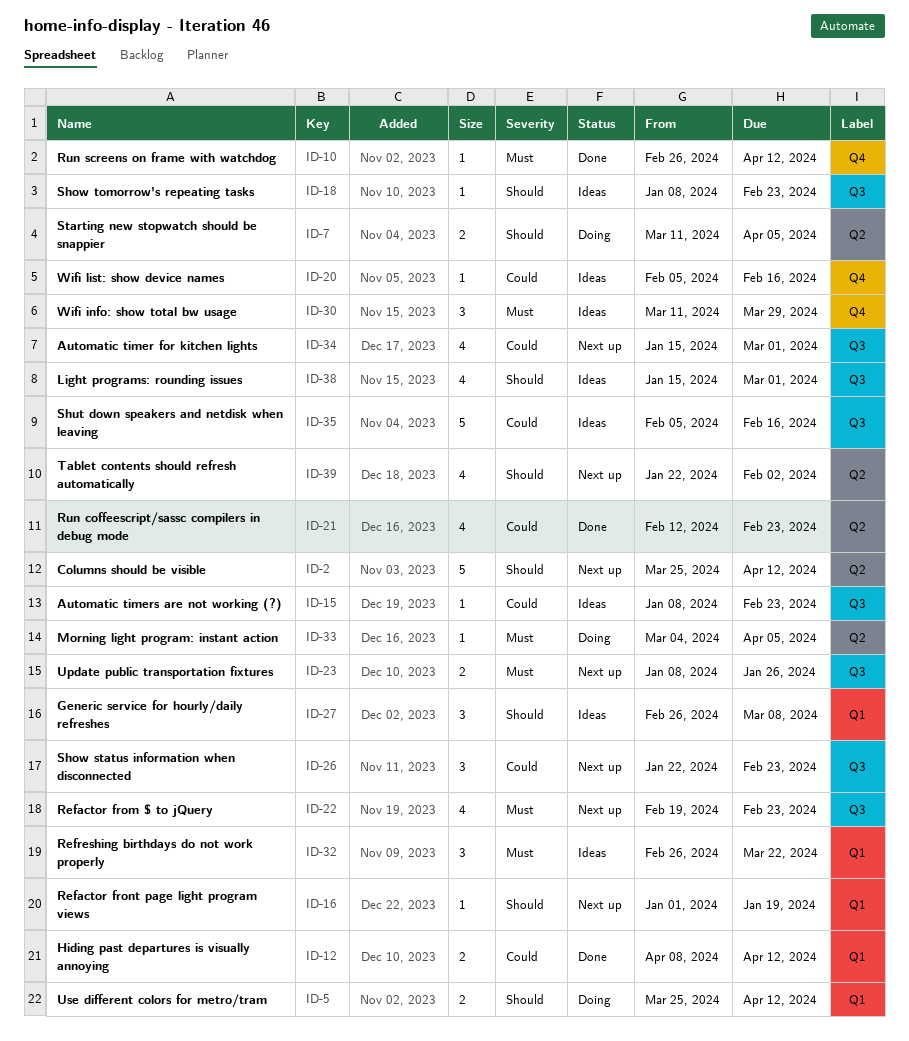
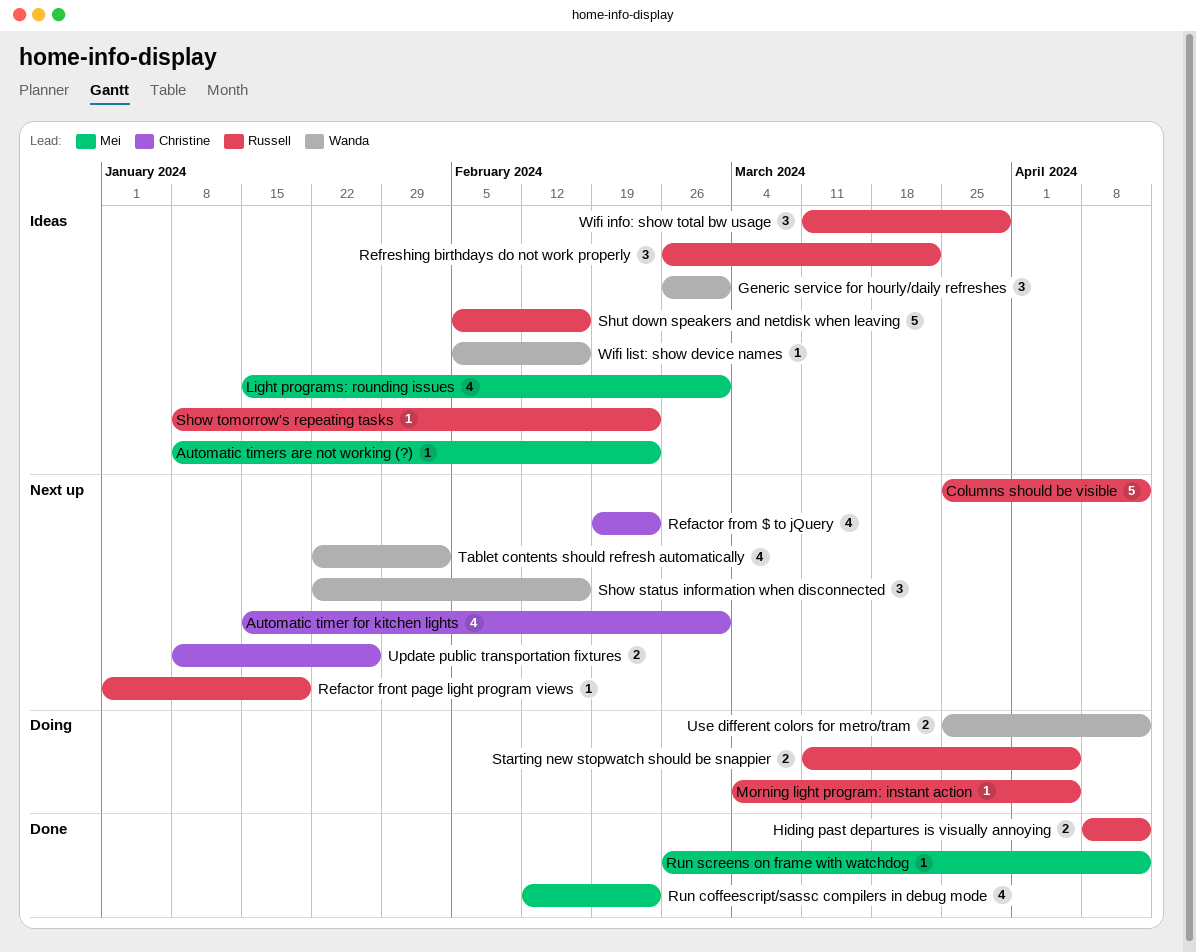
Generic service for hourly/daily refreshes, due: Mar 8 -> Mar 1
Show status information when disconnected, due: Feb 23 -> Feb 16

